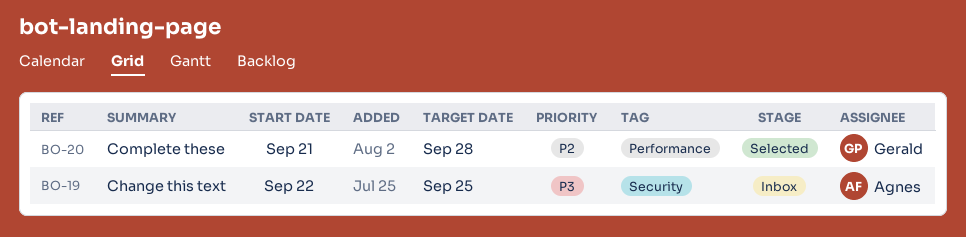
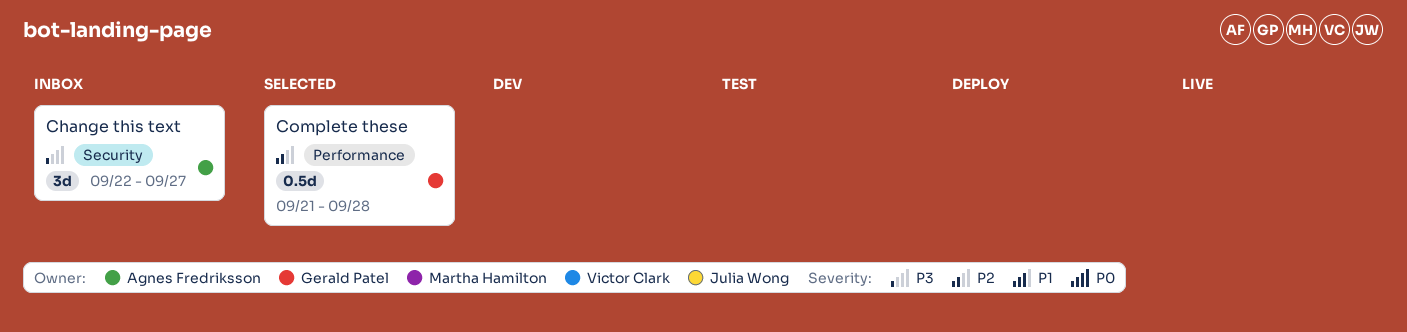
Change this text, due: Sep 25 -> Sep 27

